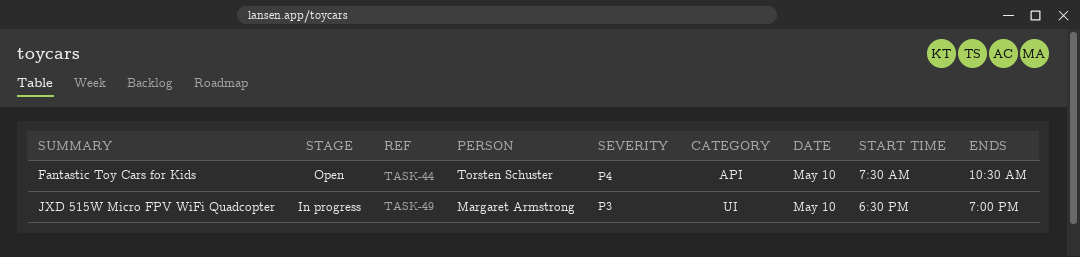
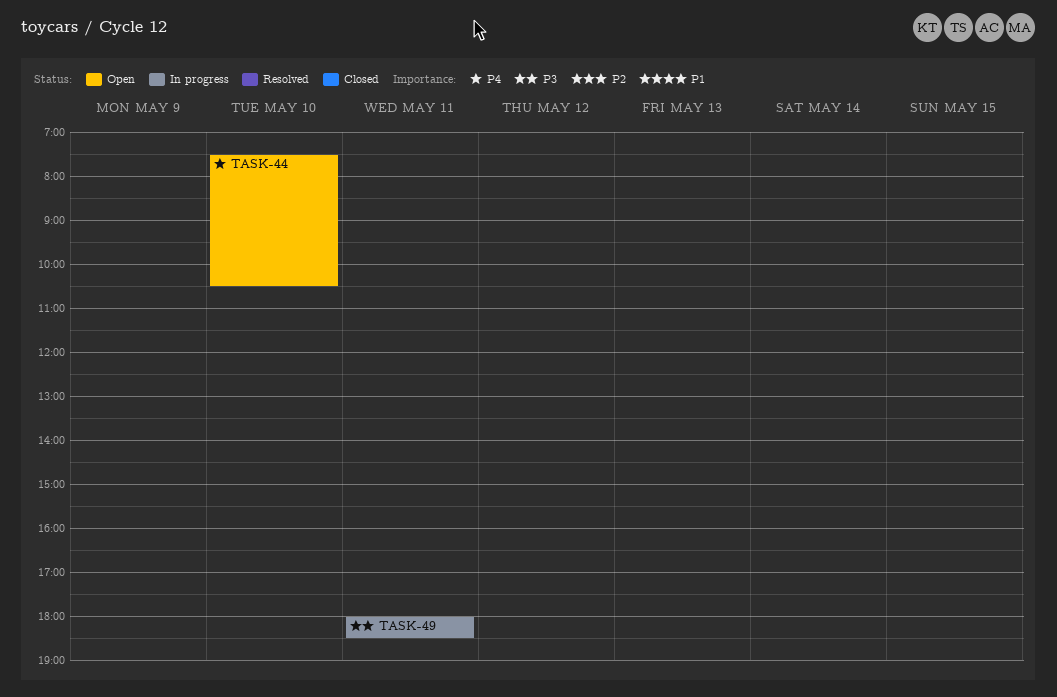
TASK-49, day: May 10 -> May 11
TASK-49, begins: 18:30 -> 18:00
TASK-49, ends: 19:00 -> 18:30

